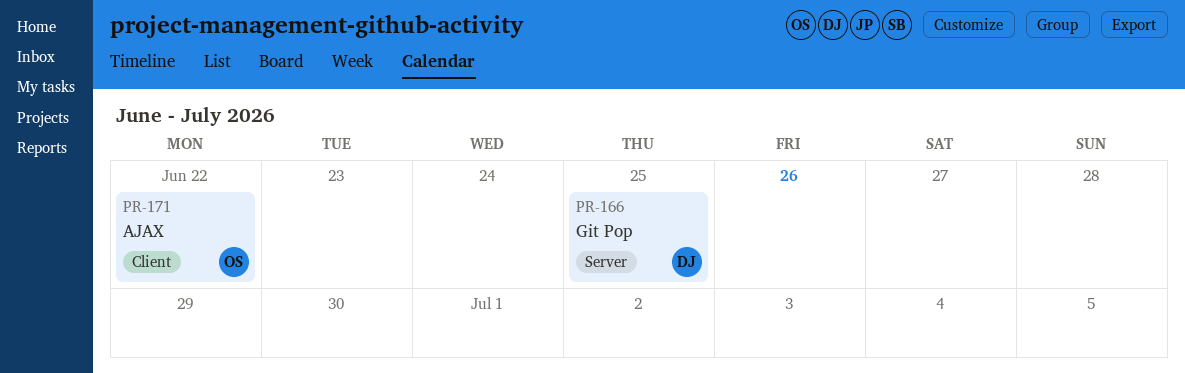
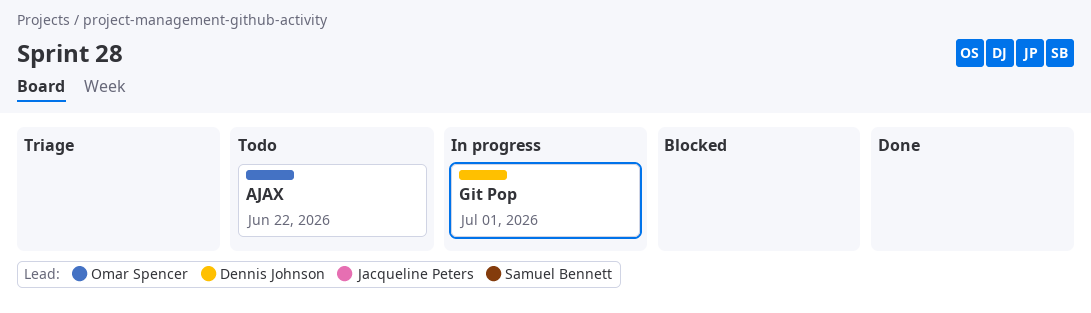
Git Pop, due: Jun 25 -> Jul 1

